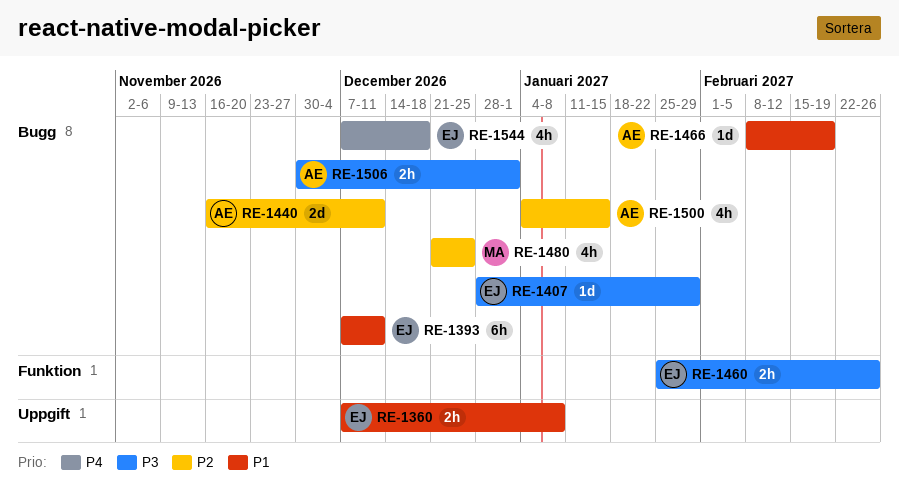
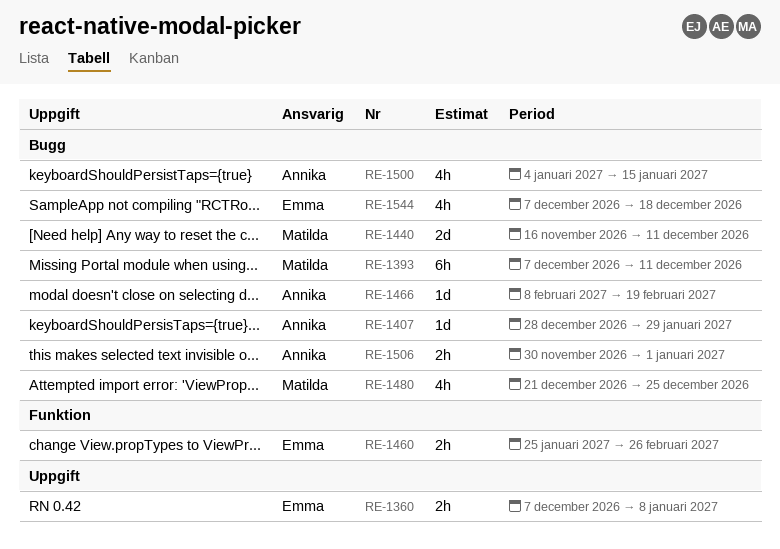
RE-1393, owner: Emma -> Matilda
RE-1407, owner: Emma -> Annika
RE-1440, owner: Annika -> Matilda

